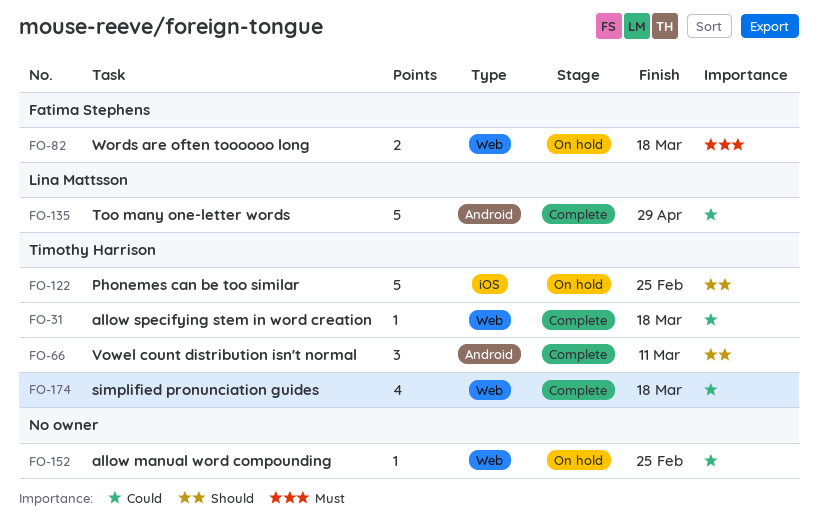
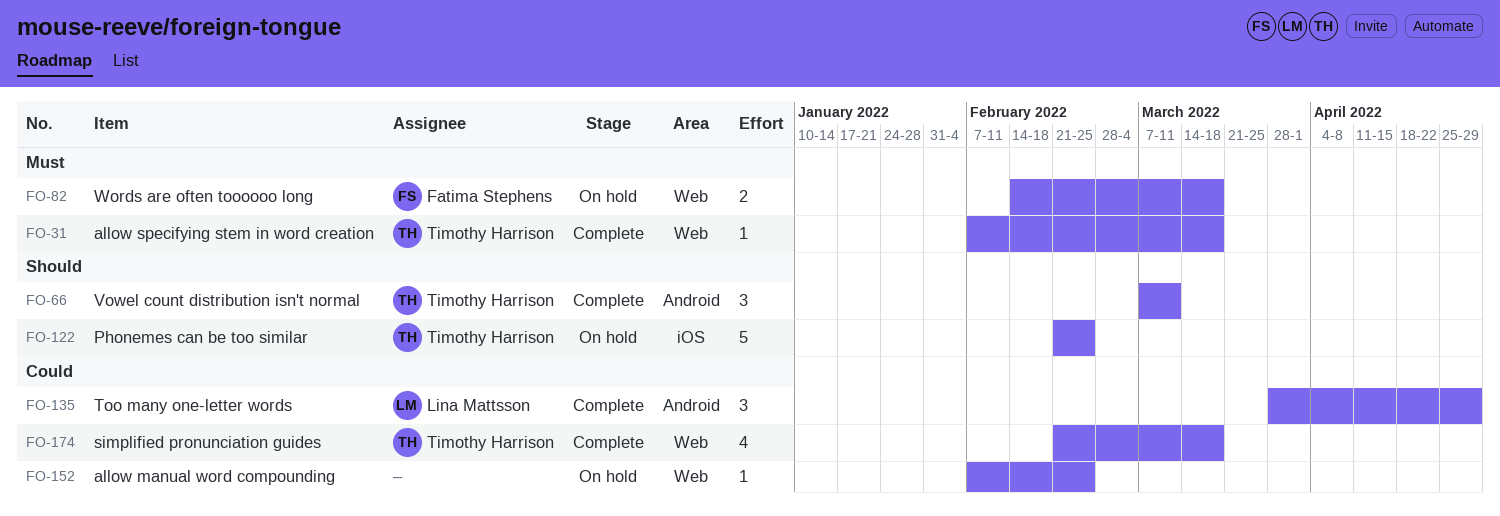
FO-31, priority: Could -> Must
FO-135, estimate: 5 -> 3

